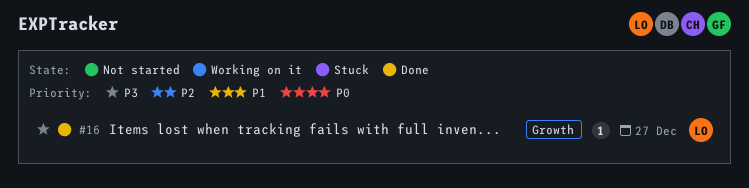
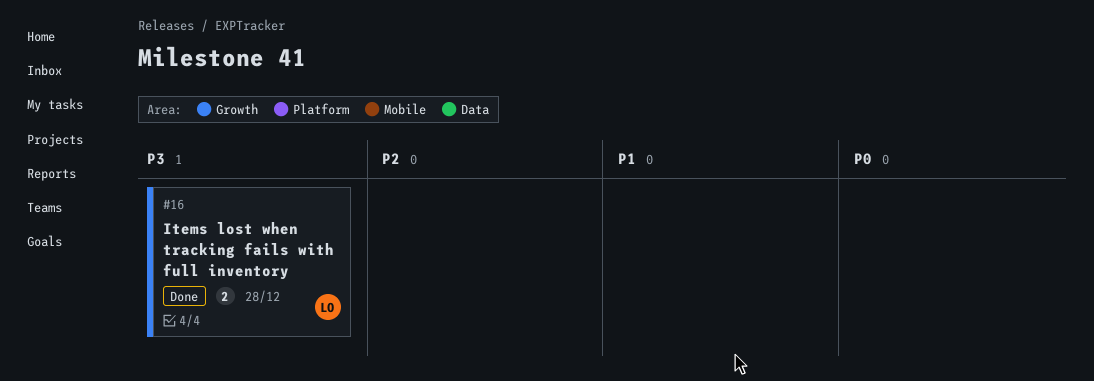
#16, estimate: 1 -> 2
#16, due: Dec 27 -> Dec 28

